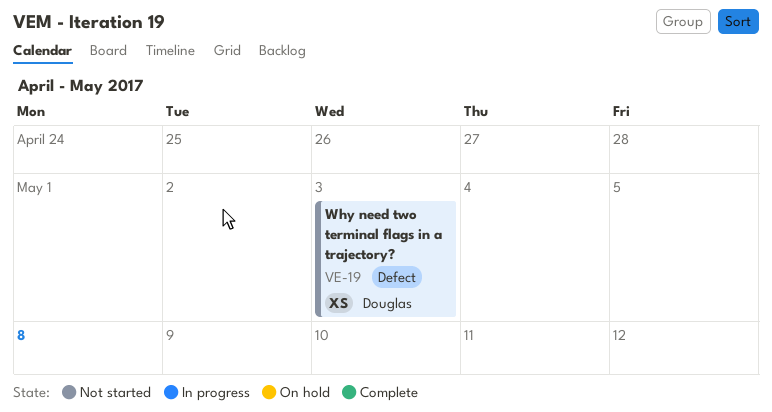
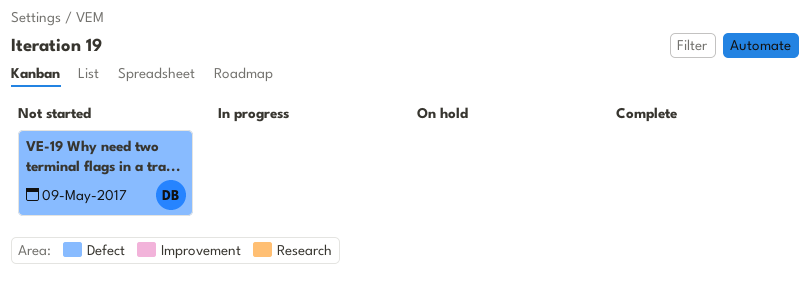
VE-19, due: May 3 -> May 9

